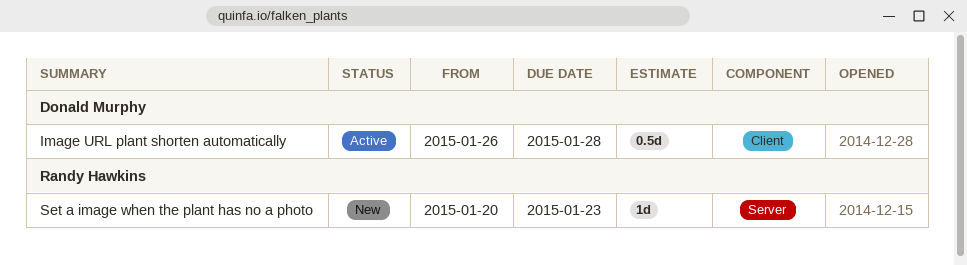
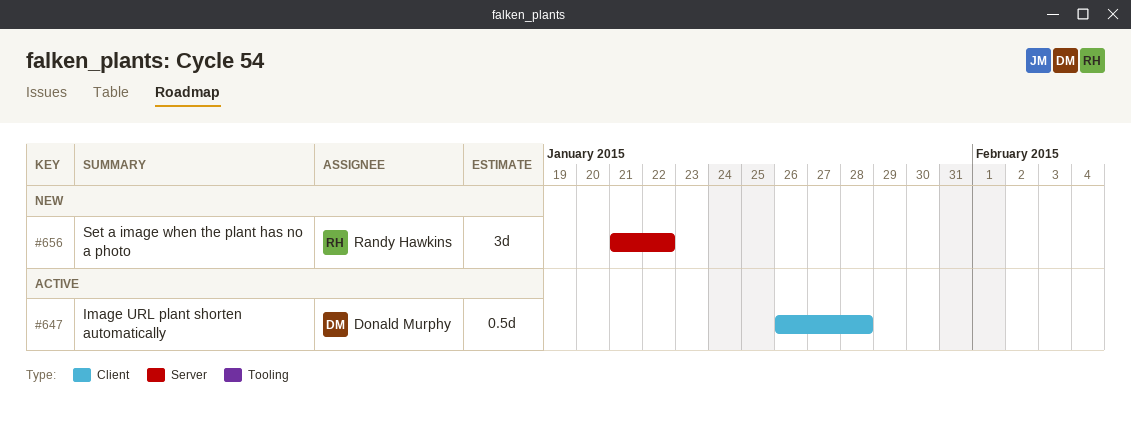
Set a image when the plant has no a photo, estimate: 1d -> 3d
Set a image when the plant has no a photo, start: Jan 20 -> Jan 21
Set a image when the plant has no a photo, due: Jan 23 -> Jan 22

